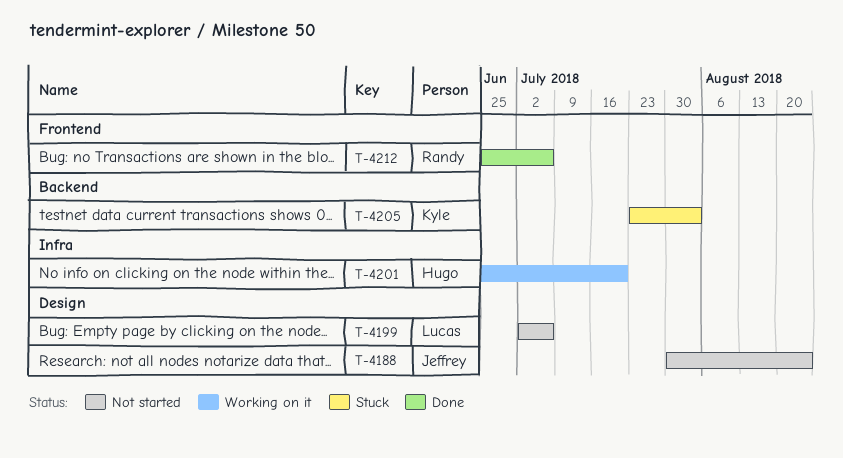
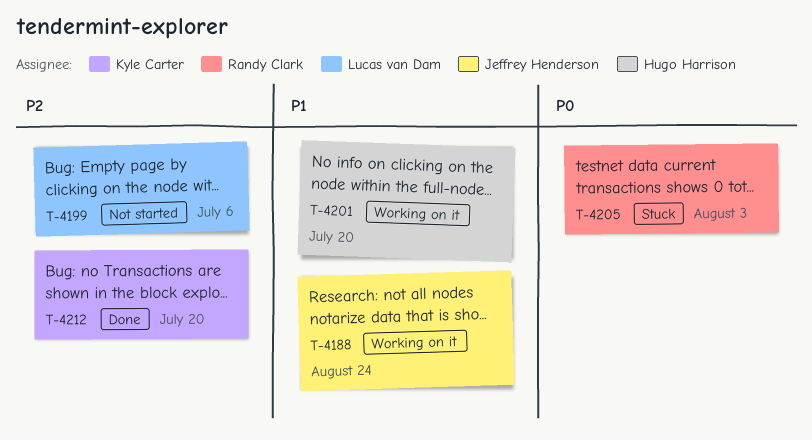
T-4188, status: Not started -> Working on it
T-4205, owner: Kyle Carter -> Randy Clark
T-4212, owner: Randy Clark -> Kyle Carter
T-4212, due: Jul 6 -> Jul 20

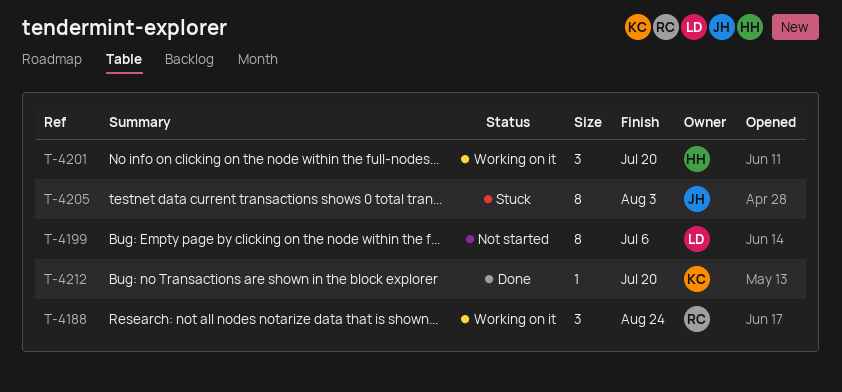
T-4188, owner: Jeffrey Henderson -> Randy Clark
T-4205, owner: Randy Clark -> Jeffrey Henderson

